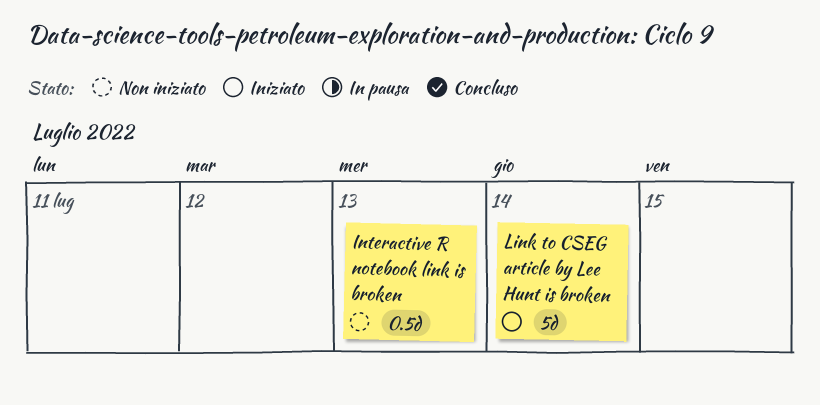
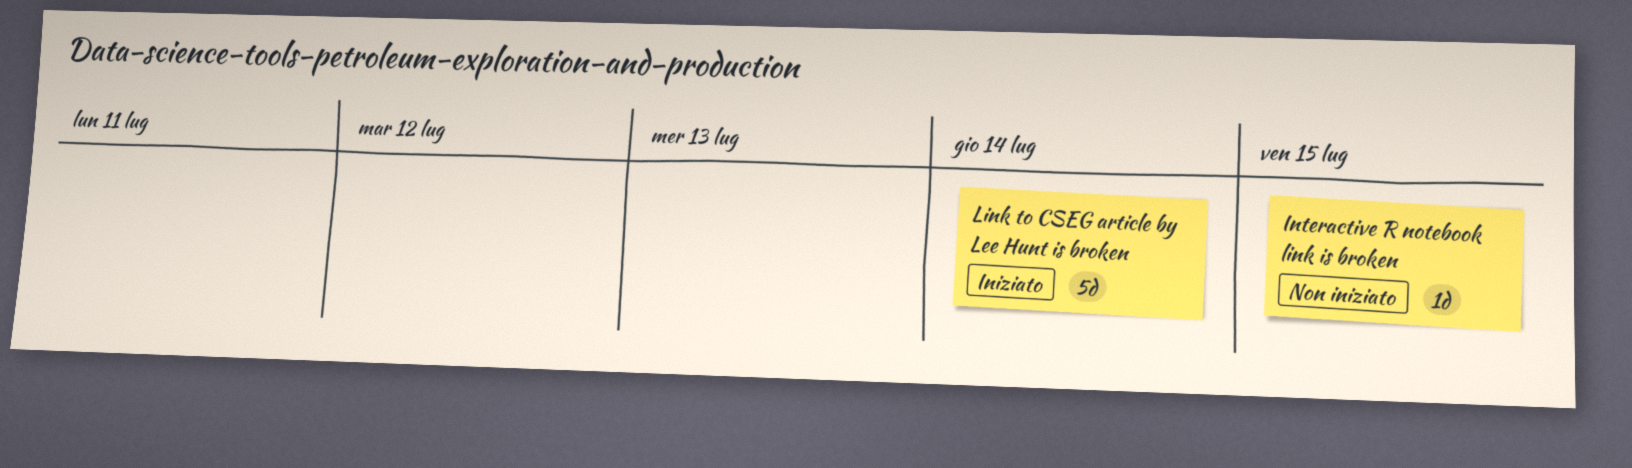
Interactive R notebook link is broken, estimate: 0.5d -> 1d
Interactive R notebook link is broken, due: Jul 13 -> Jul 15

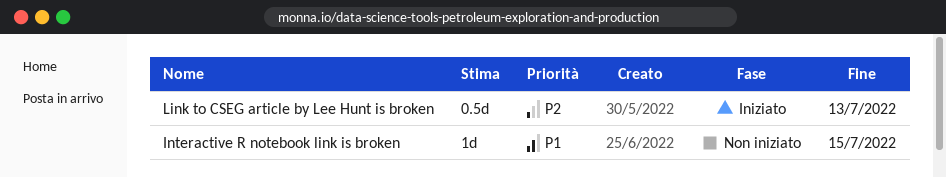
Link to CSEG article by Lee Hunt is broken, estimate: 5d -> 0.5d
Link to CSEG article by Lee Hunt is broken, due: Jul 14 -> Jul 13

